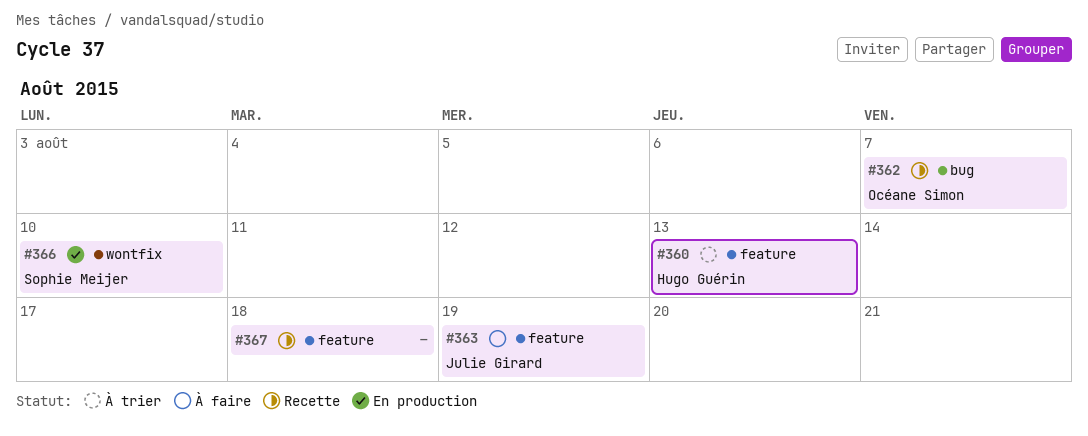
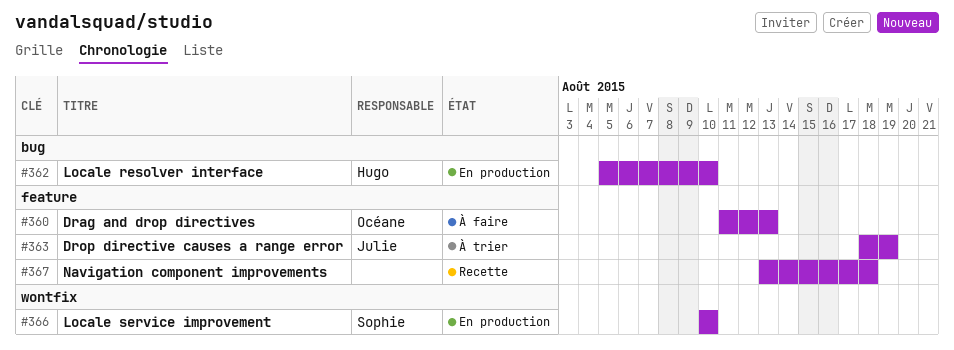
#360, status: À trier -> À faire
#360, owner: Hugo Guérin -> Océane Simon
#362, status: Recette -> En production
#362, owner: Océane Simon -> Hugo Guérin
#362, due: Aug 7 -> Aug 10
#363, status: À faire -> À trier

